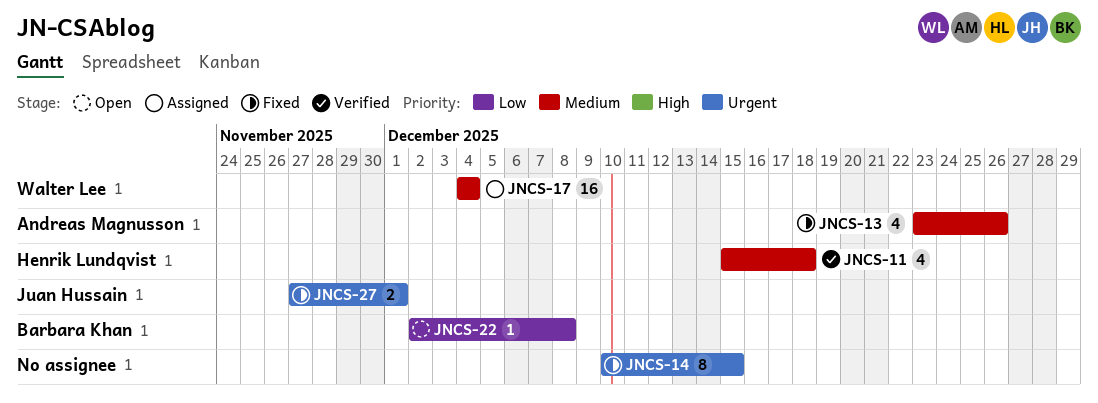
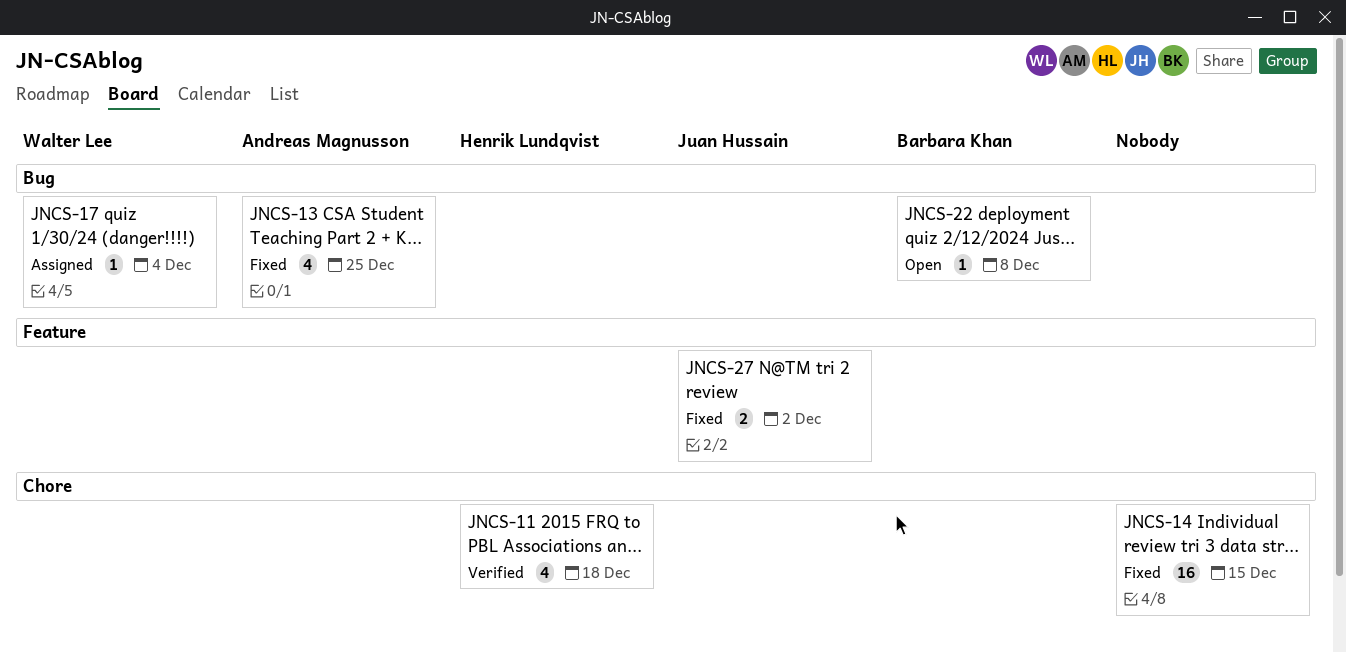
JNCS-13, due: Dec 26 -> Dec 25
JNCS-14, estimate: 8 -> 16
JNCS-17, estimate: 16 -> 1
JNCS-27, due: Dec 1 -> Dec 2

